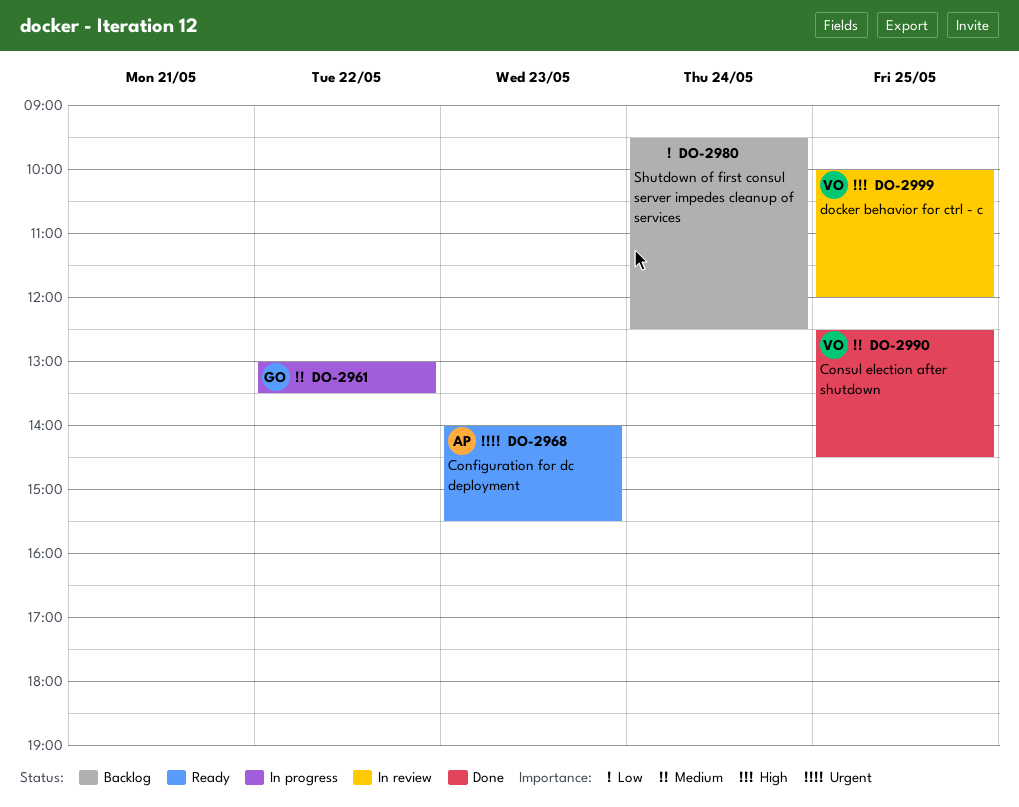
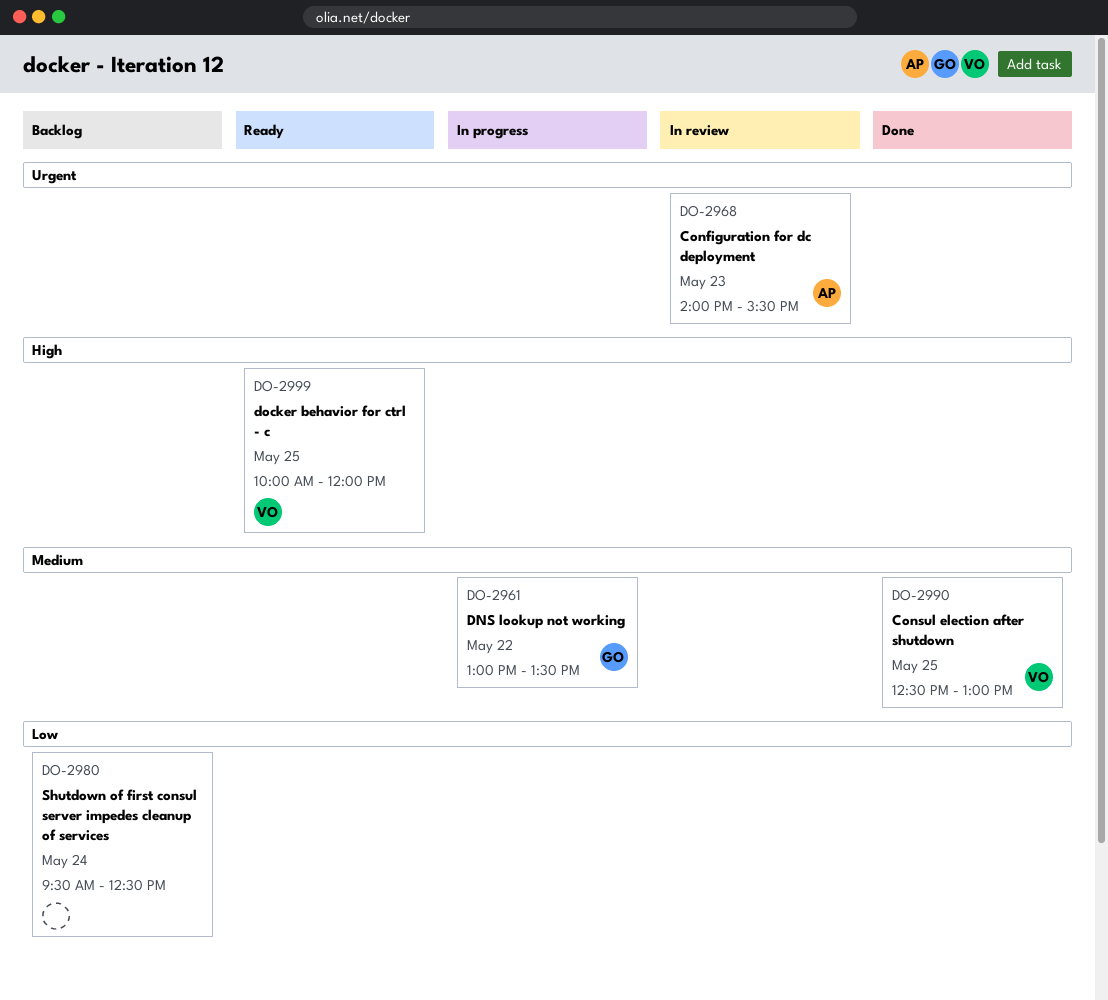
DO-2968, status: Ready -> In review
DO-2990, ends: 14:30 -> 13:00
DO-2999, status: In review -> Ready

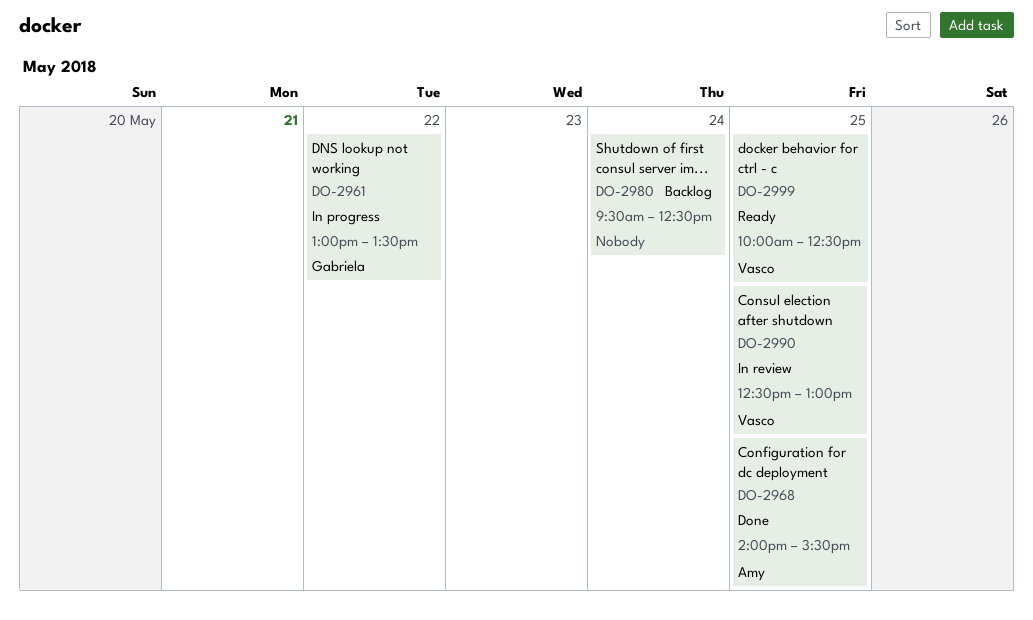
DO-2968, status: In review -> Done
DO-2968, day: May 23 -> May 25
DO-2990, status: Done -> In review
DO-2999, ends: 12:00 -> 12:30

